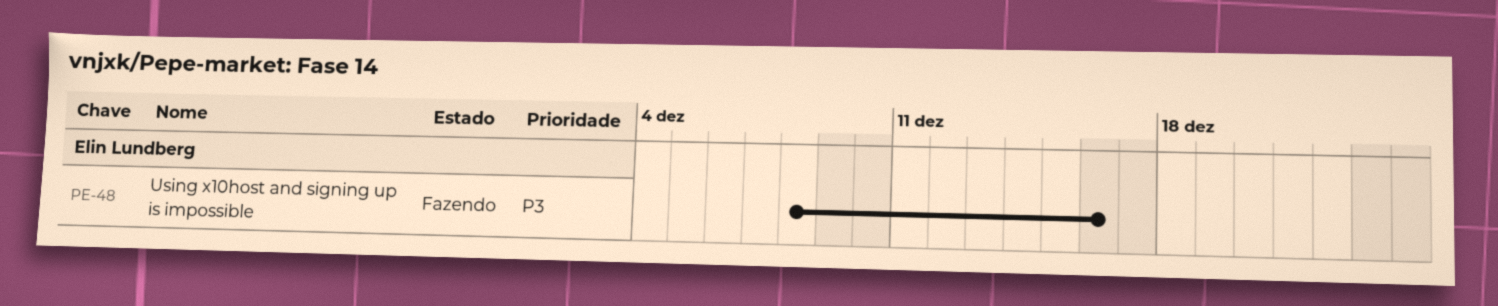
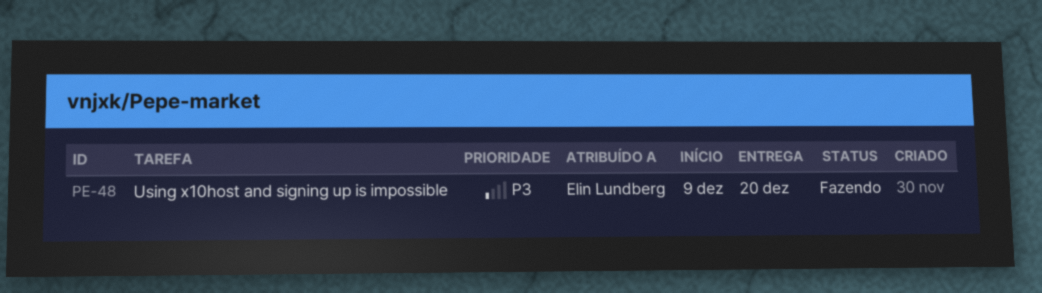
PE-48, start: Dec 8 -> Dec 9
PE-48, due: Dec 16 -> Dec 20

